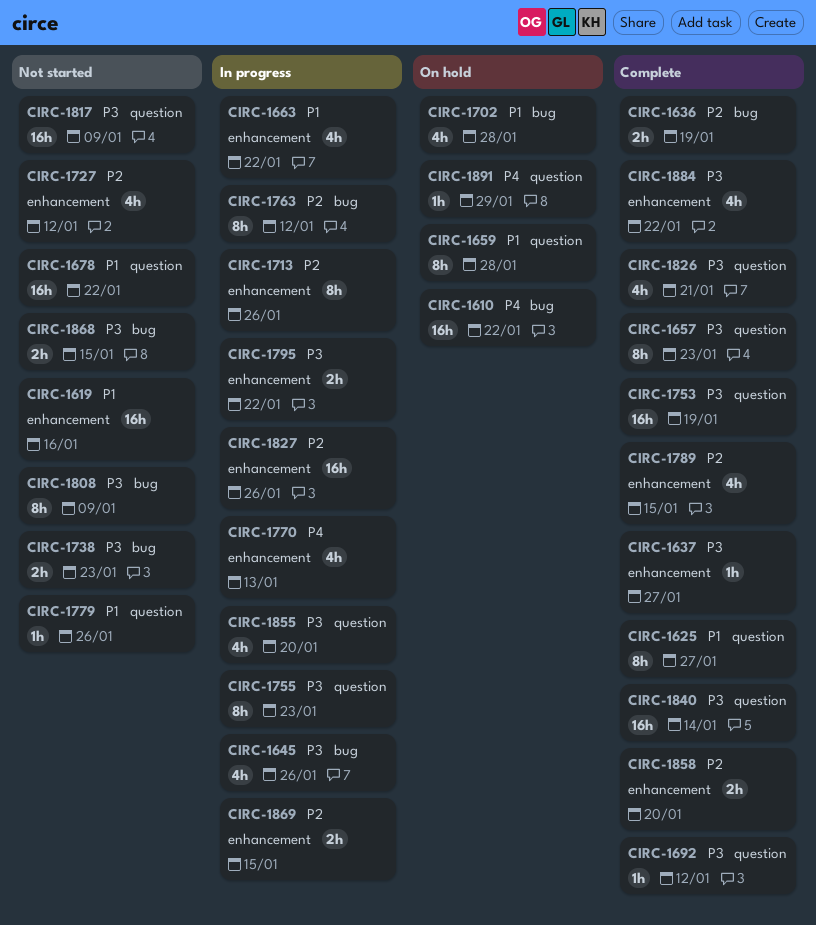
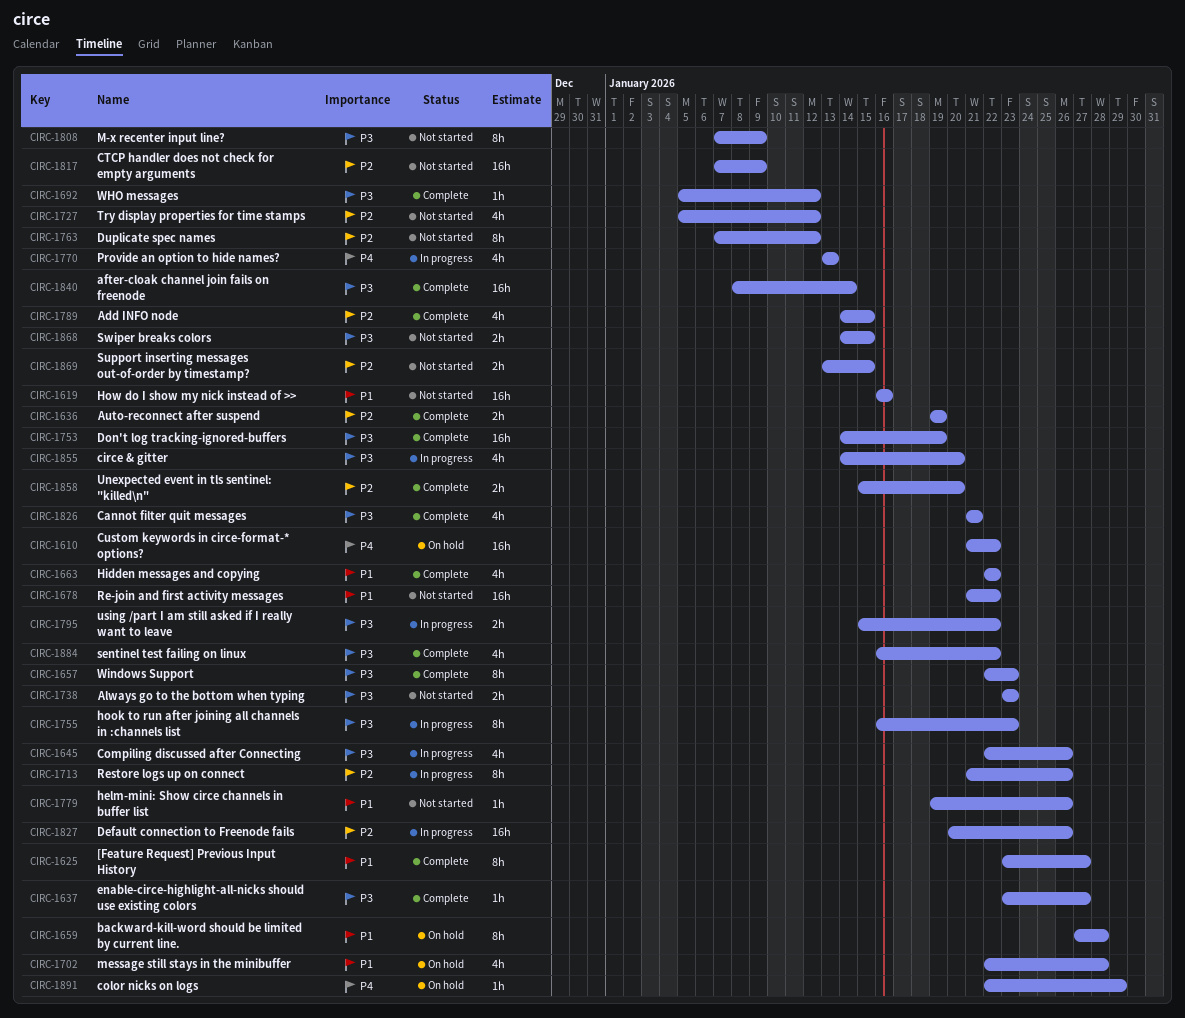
CIRC-1663, status: In progress -> Complete
CIRC-1763, status: In progress -> Not started
CIRC-1817, priority: P3 -> P2
CIRC-1869, status: In progress -> Not started

